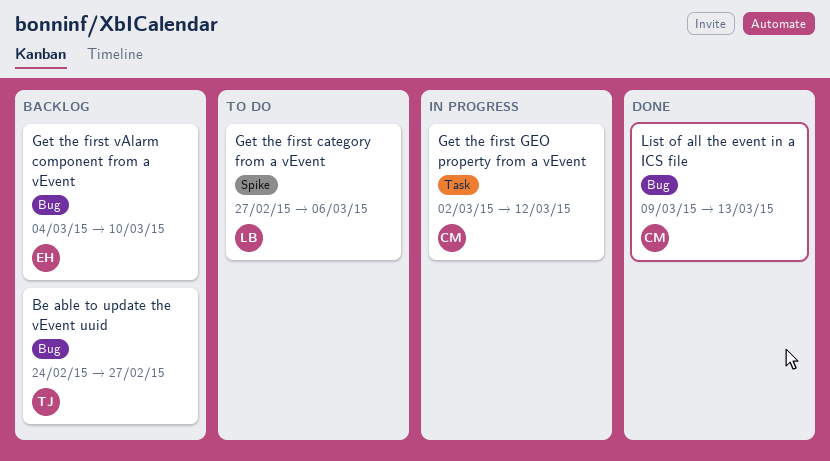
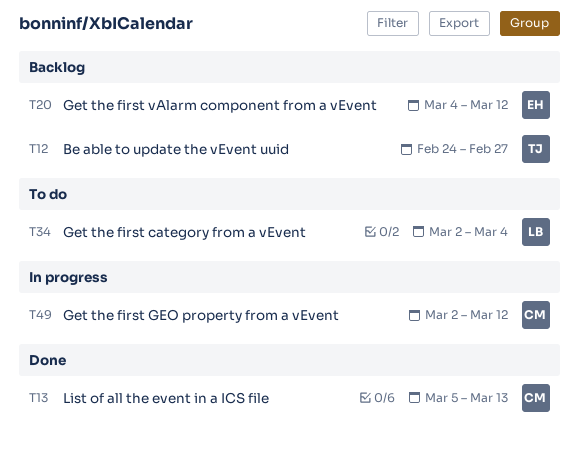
Get the first category from a vEvent, start: Feb 27 -> Mar 2
Get the first category from a vEvent, due: Mar 6 -> Mar 4
Get the first vAlarm component from a vEvent, due: Mar 10 -> Mar 12
List of all the event in a ICS file, start: Mar 9 -> Mar 5

